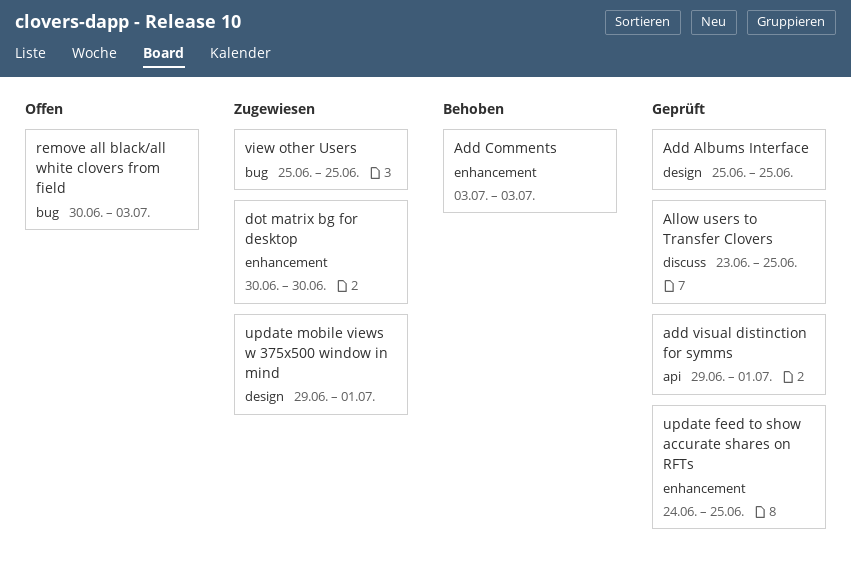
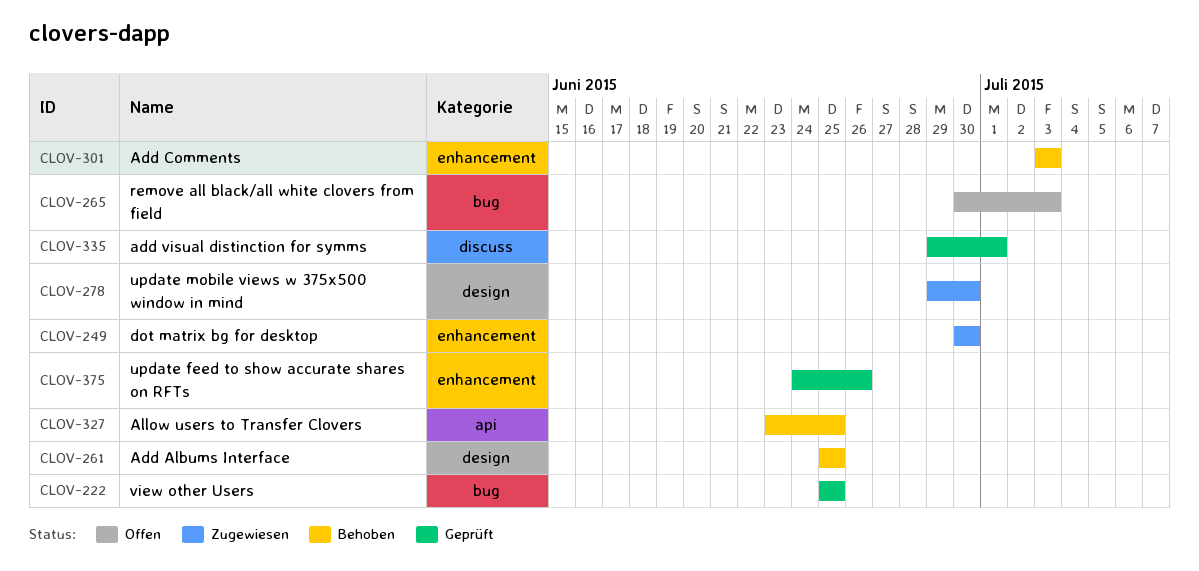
Add Albums Interface, status: Geprüft -> Behoben
add visual distinction for symms, label: api -> discuss
Allow users to Transfer Clovers, status: Geprüft -> Behoben
Allow users to Transfer Clovers, label: discuss -> api
update feed to show accurate shares on RFTs, due: Jun 25 -> Jun 26
update mobile views w 375x500 window in mind, due: Jul 1 -> Jun 30
view other Users, status: Zugewiesen -> Geprüft

